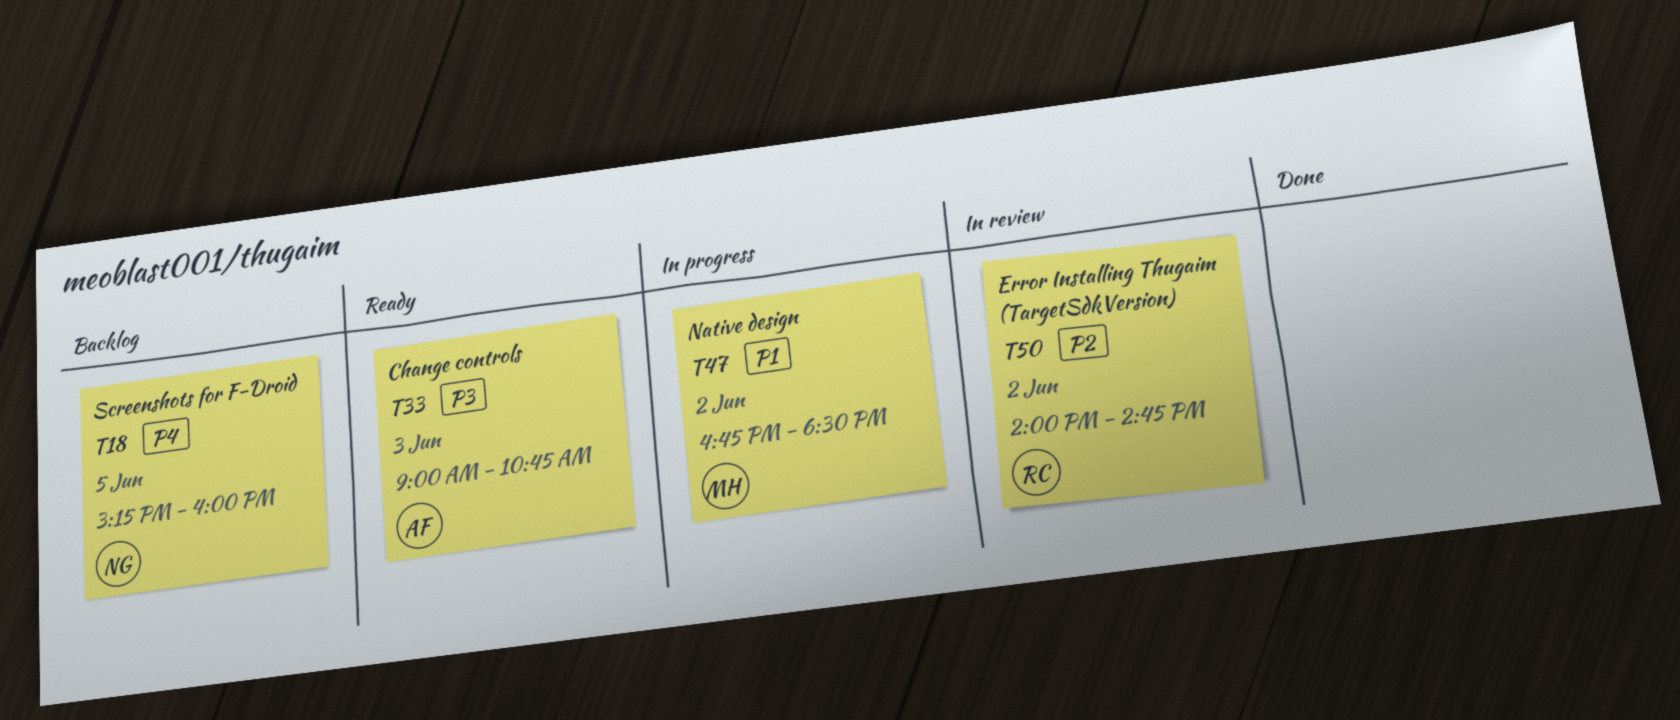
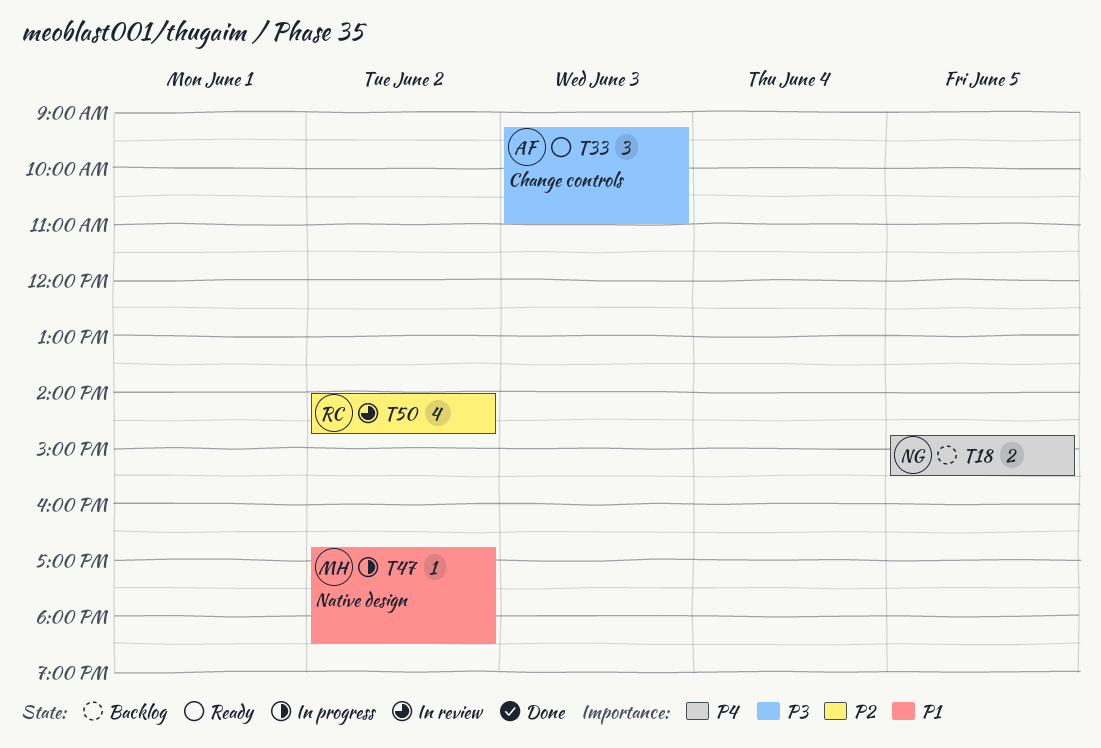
T18, begins: 15:15 -> 14:45
T18, ends: 16:00 -> 15:30
T33, begins: 09:00 -> 09:15
T33, ends: 10:45 -> 11:00

